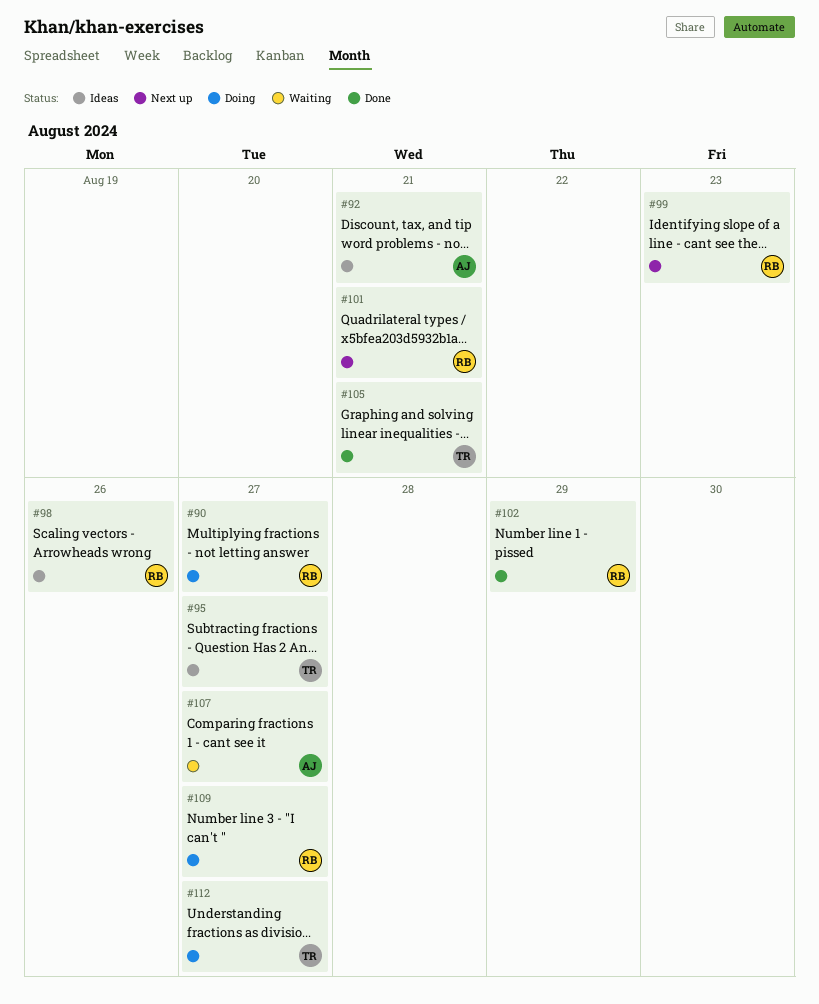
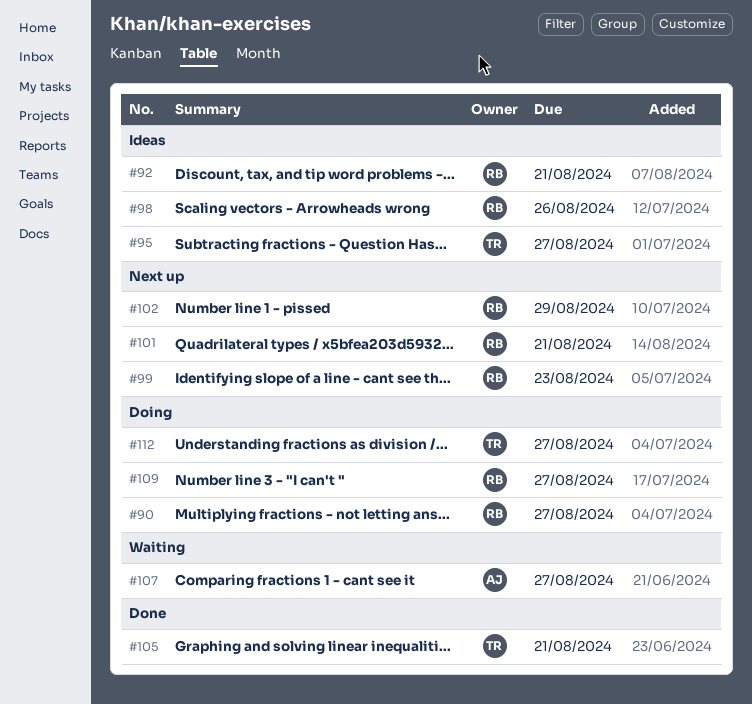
#92, owner: AJ -> RB
#102, status: Done -> Next up

